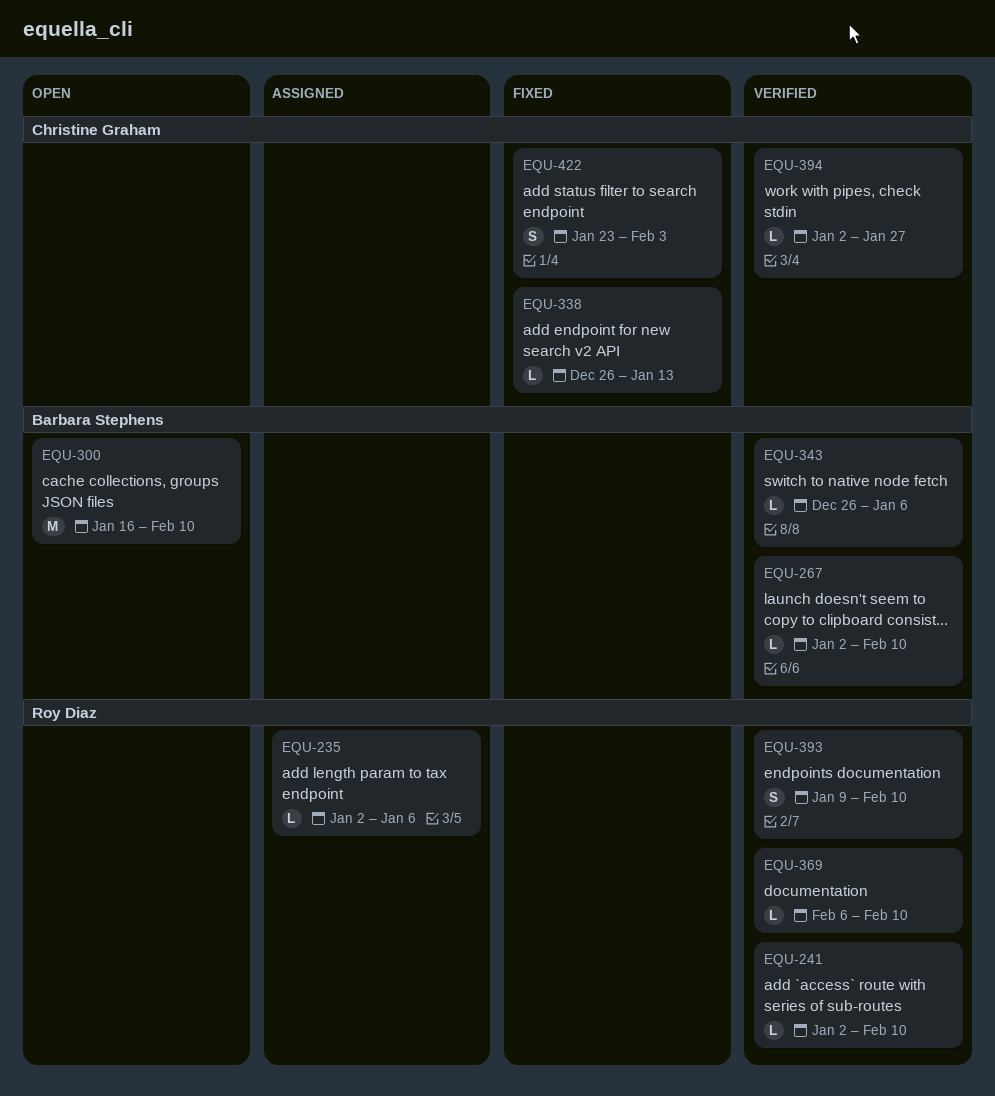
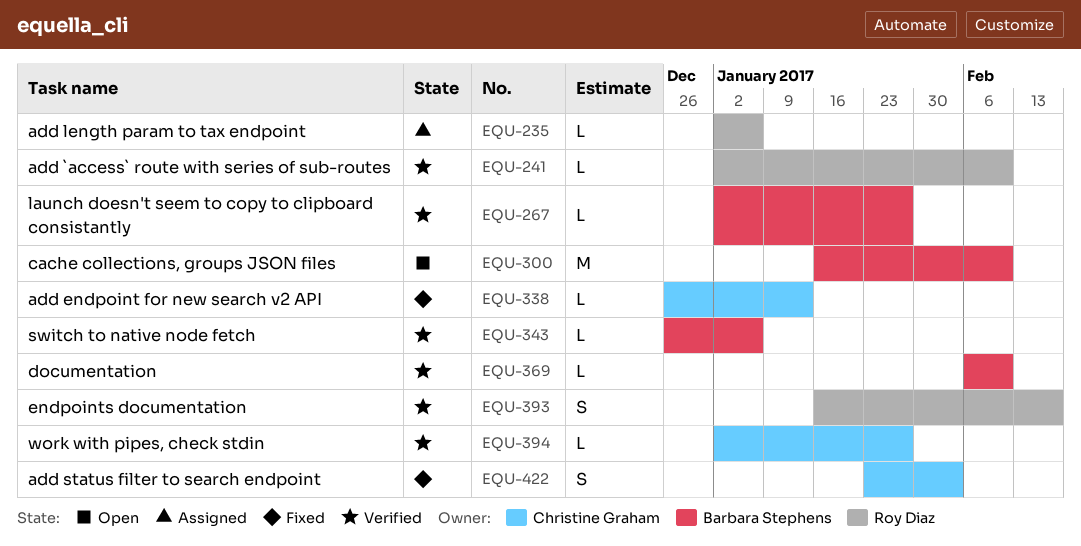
EQU-267, due: Feb 10 -> Jan 27
EQU-369, owner: Roy Diaz -> Barbara Stephens
EQU-393, start: Jan 9 -> Jan 16
EQU-393, due: Feb 10 -> Feb 17

